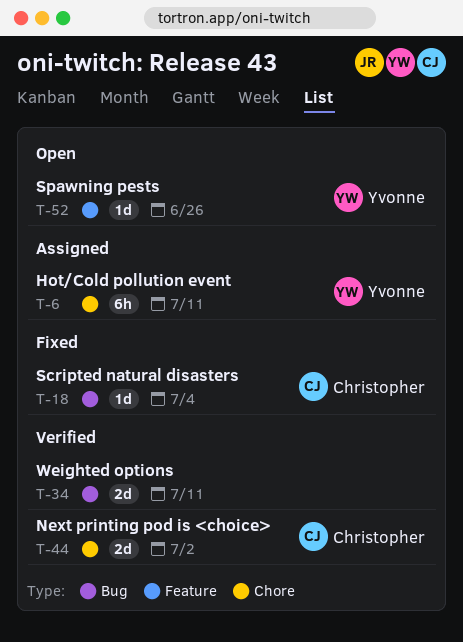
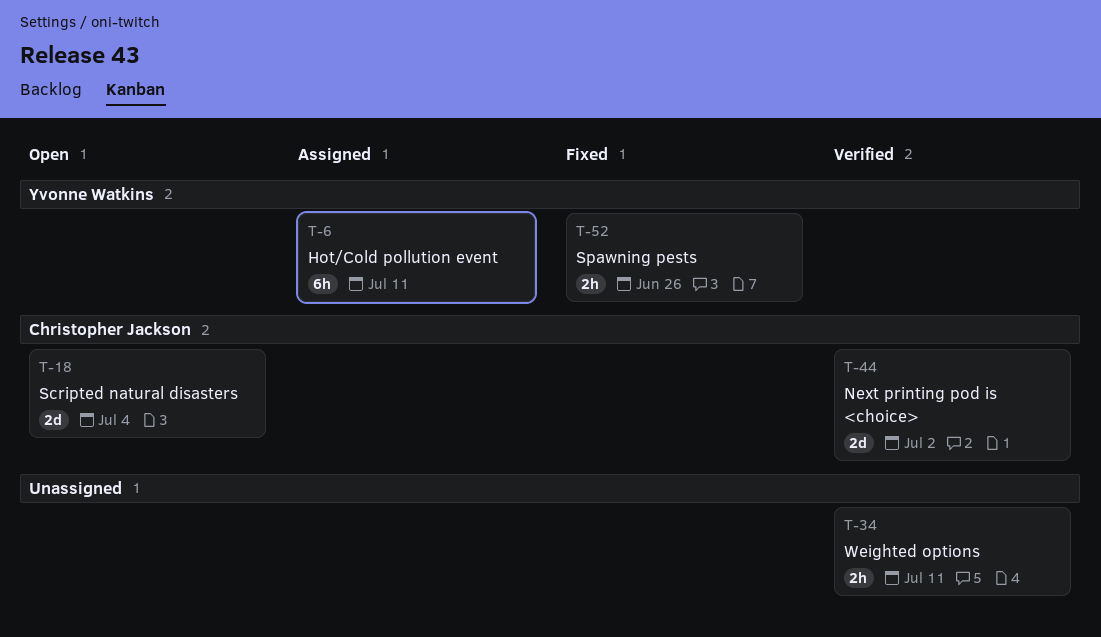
T-18, status: Fixed -> Open
T-18, estimate: 1d -> 2d
T-34, estimate: 2d -> 2h
T-52, status: Open -> Fixed
T-52, estimate: 1d -> 2h

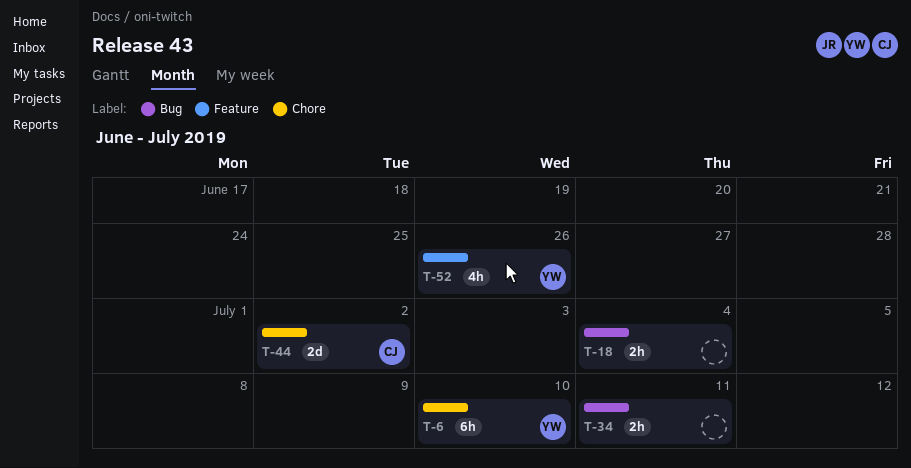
T-6, due: Jul 11 -> Jul 10
T-18, owner: Christopher Jackson -> none
T-18, estimate: 2d -> 2h
T-52, estimate: 2h -> 4h

